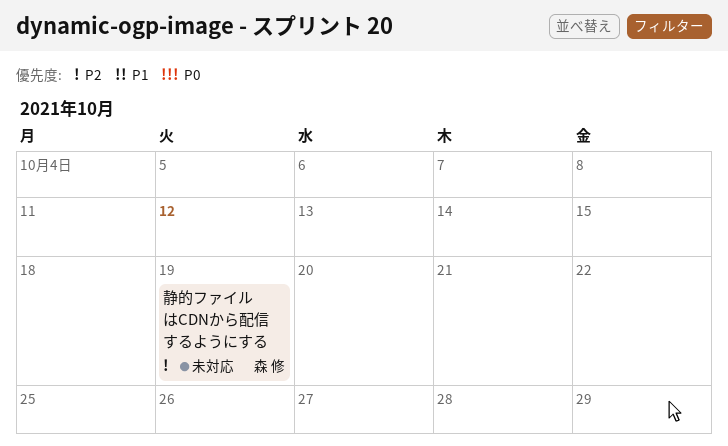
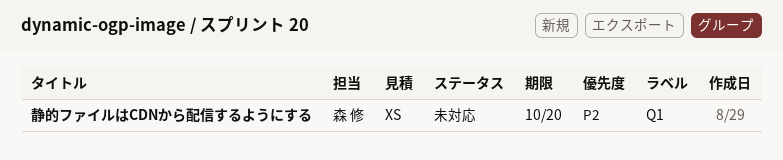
静的ファイルはCDNから配信するようにする, due: Oct 19 -> Oct 20

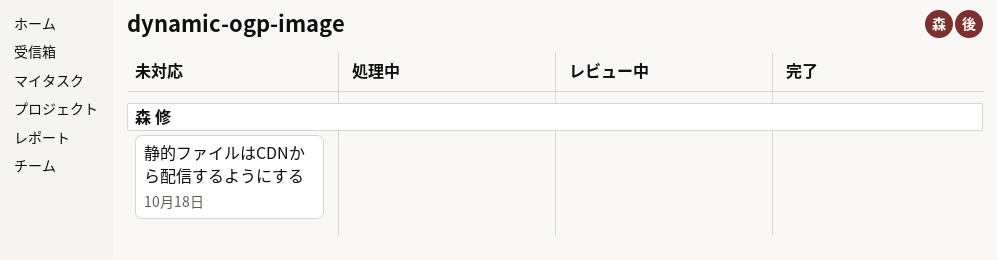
静的ファイルはCDNから配信するようにする, due: Oct 20 -> Oct 18

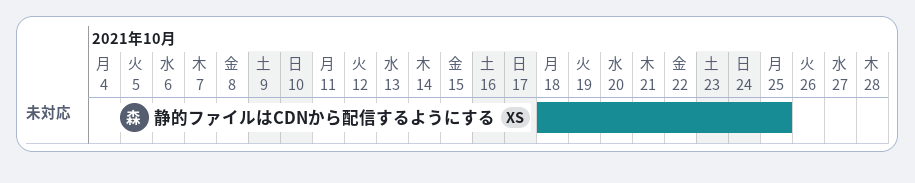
静的ファイルはCDNから配信するようにする, due: Oct 18 -> Oct 25

